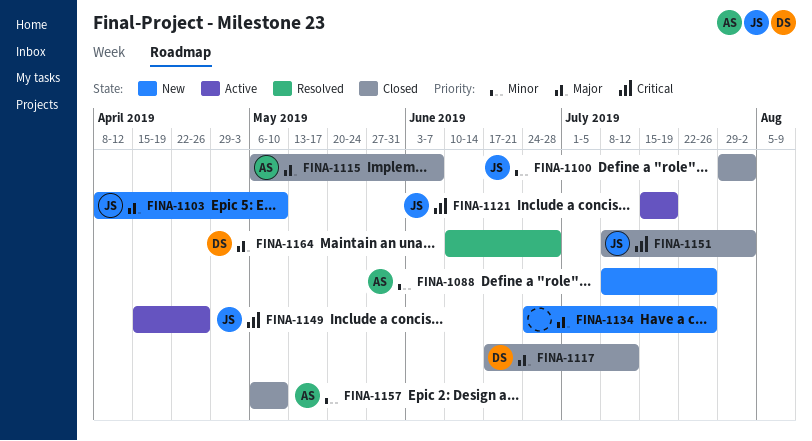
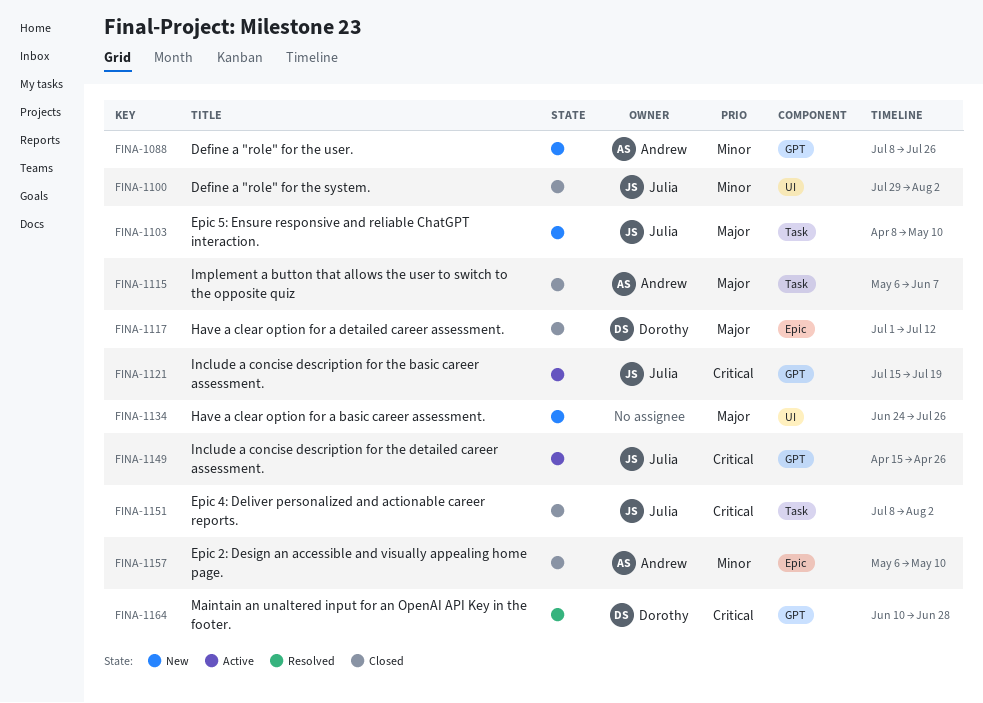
FINA-1117, start: Jun 17 -> Jul 1
FINA-1164, priority: Major -> Critical

